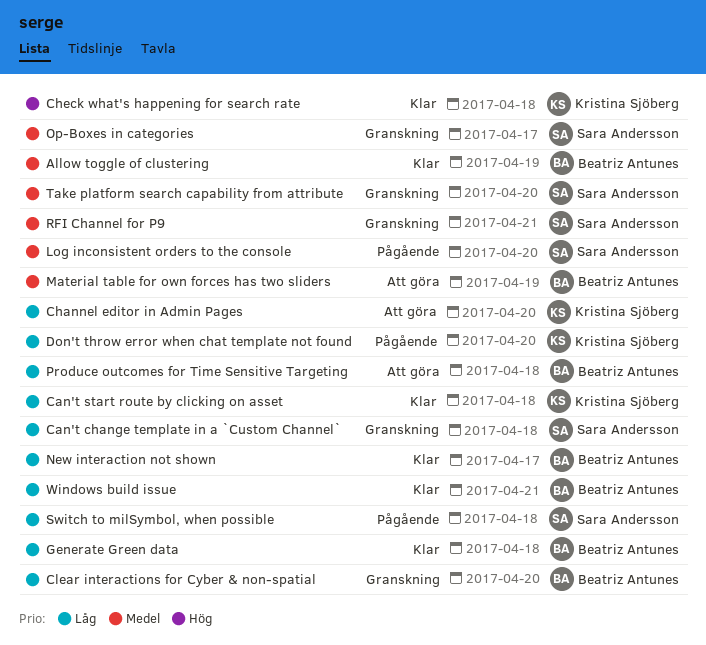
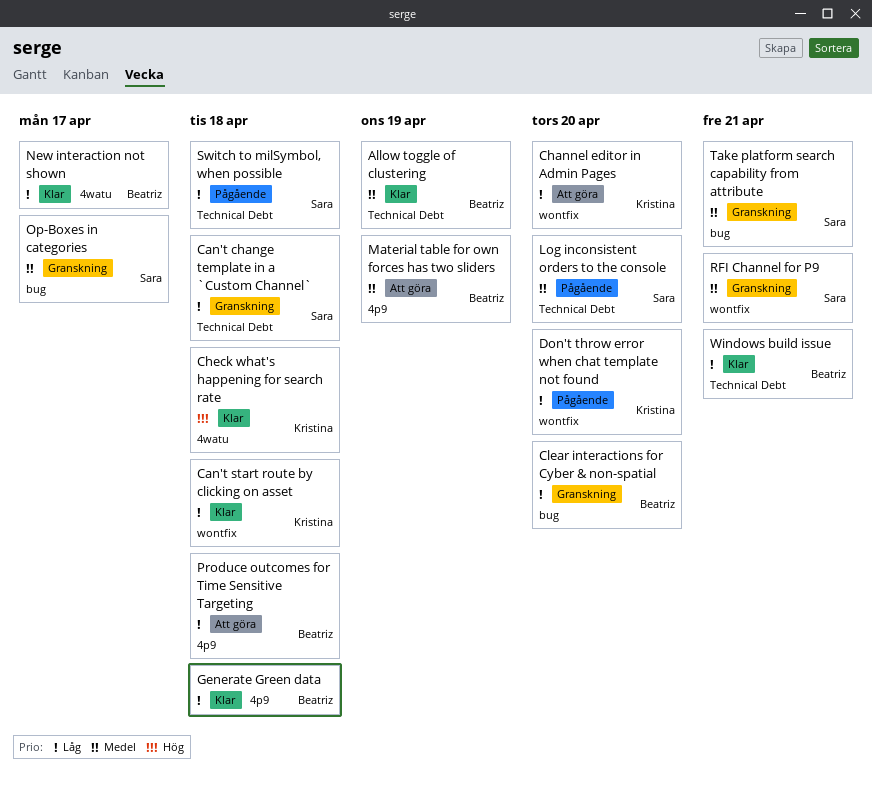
Take platform search capability from attribute, due: Apr 20 -> Apr 21

